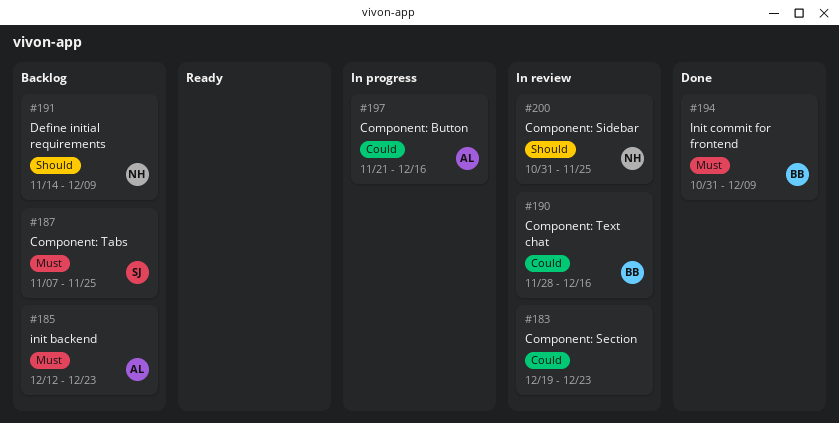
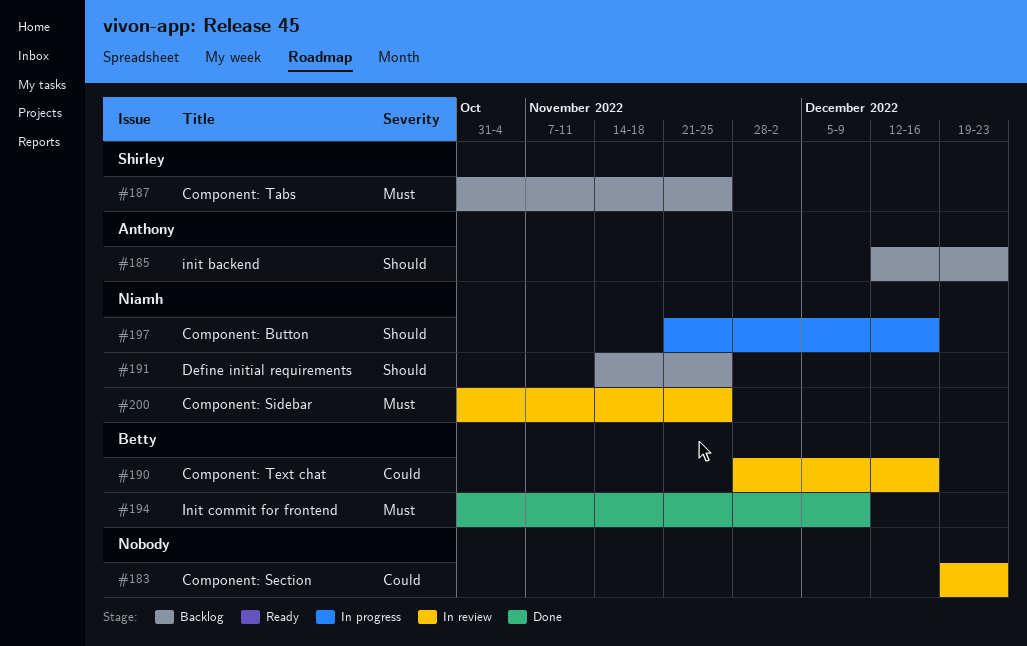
#185, priority: Must -> Should
#187, start: Nov 7 -> Oct 31
#191, due: Dec 9 -> Nov 25
#197, owner: Anthony -> Niamh
#197, priority: Could -> Should
#200, priority: Should -> Must

